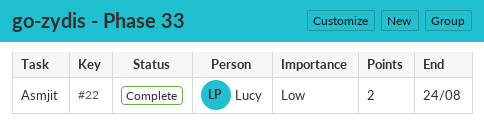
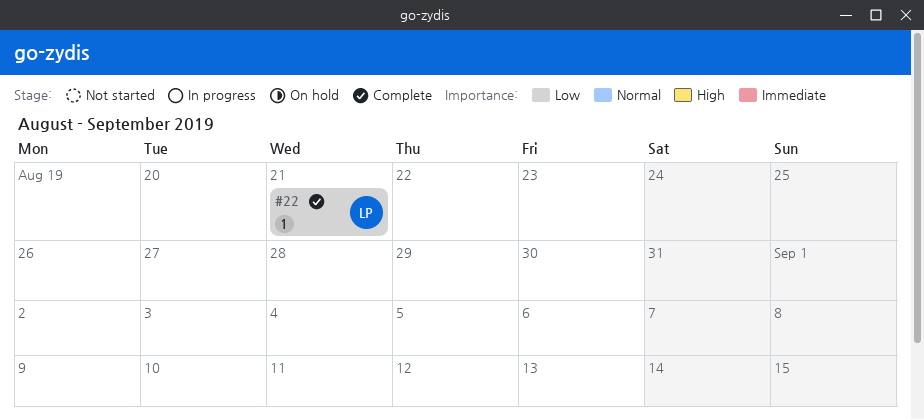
#22, estimate: 2 -> 1
#22, due: Aug 24 -> Aug 21

